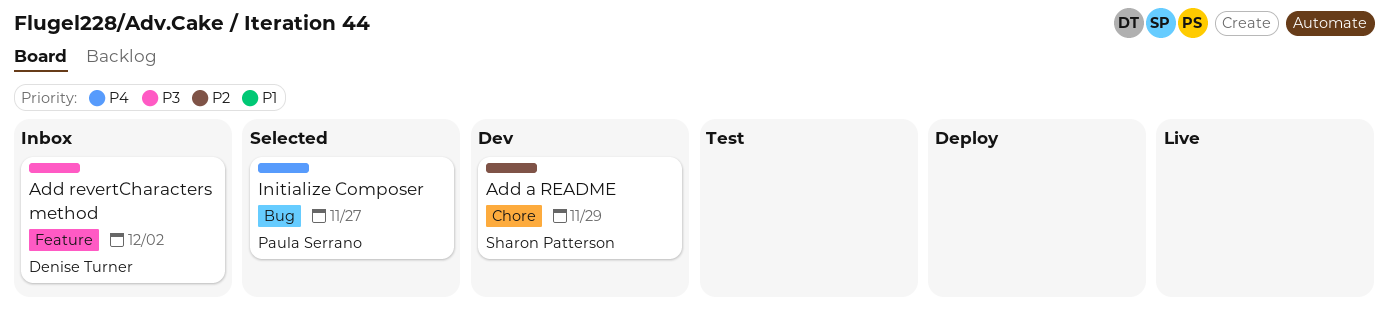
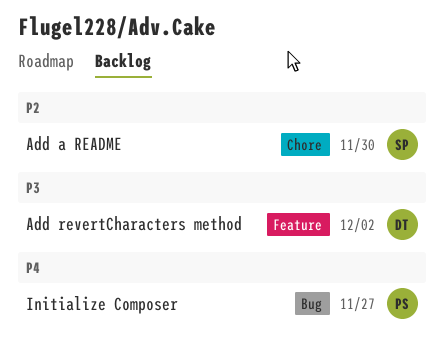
Add a README, due: Nov 29 -> Nov 30

